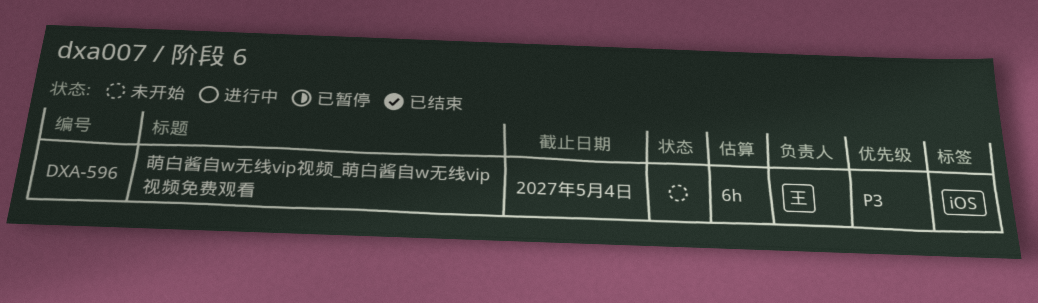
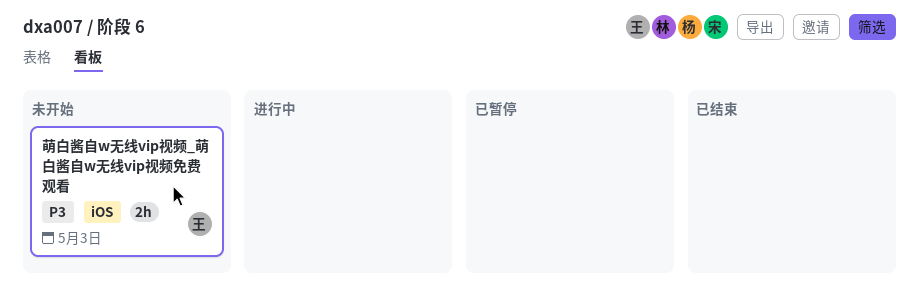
萌白酱自w无线vip视频_萌白酱自w无线vip视频免费观看, estimate: 6h -> 2h
萌白酱自w无线vip视频_萌白酱自w无线vip视频免费观看, due: May 4 -> May 3

